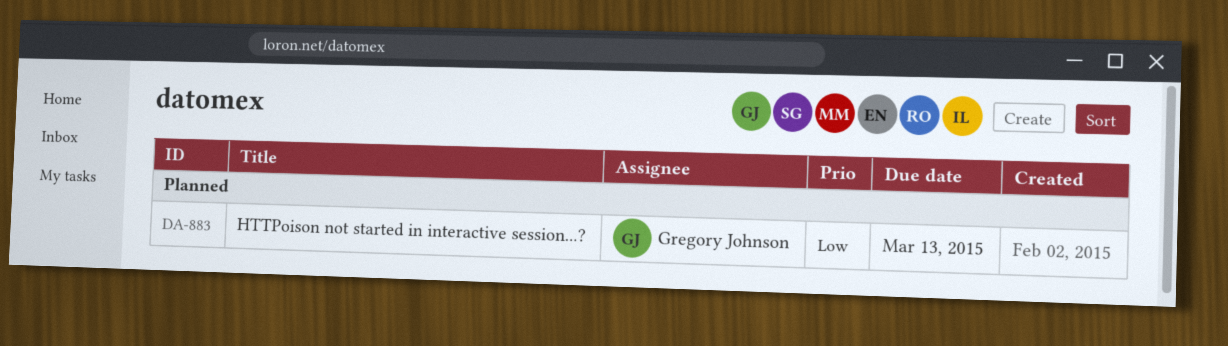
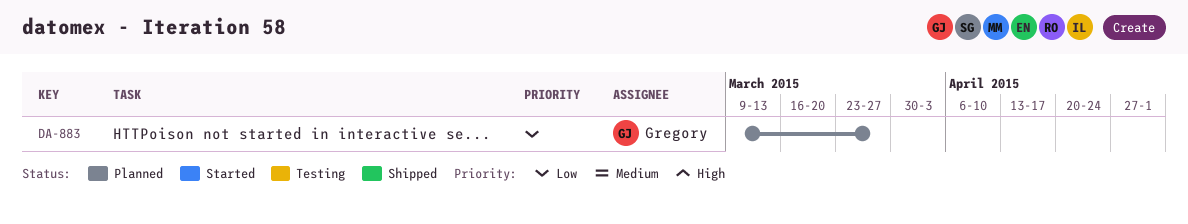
DA-883, due: Mar 13 -> Mar 27

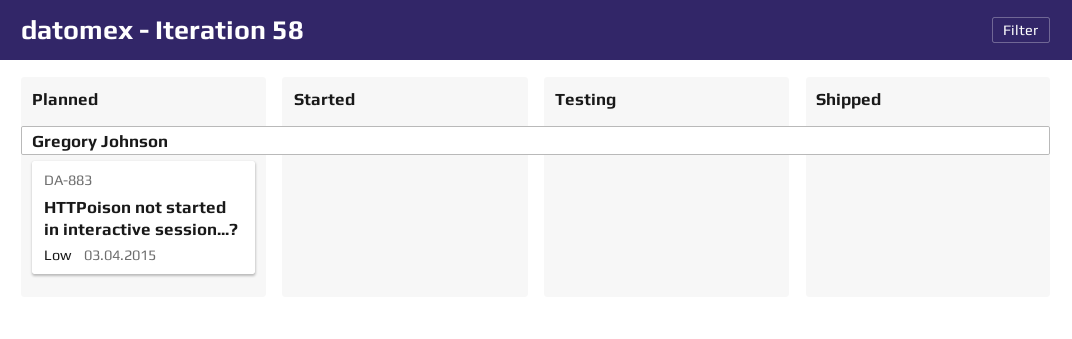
DA-883, due: Mar 27 -> Apr 3

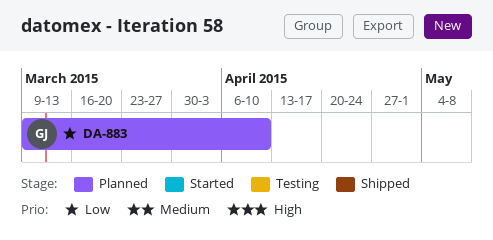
DA-883, due: Apr 3 -> Apr 10

